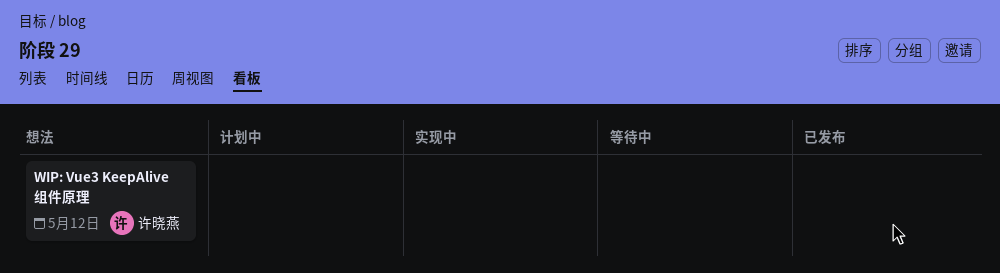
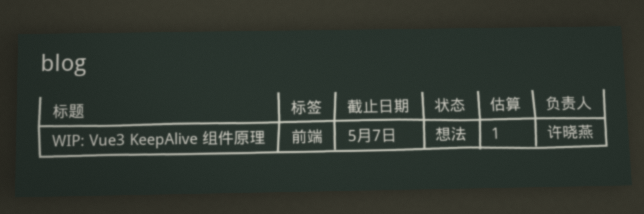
WIP: Vue3 KeepAlive 组件原理, due: May 12 -> May 7

